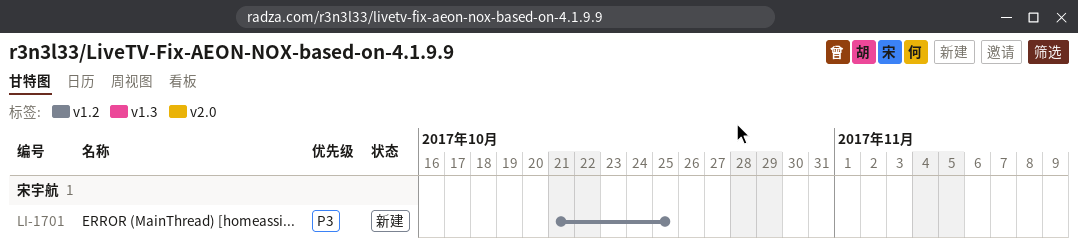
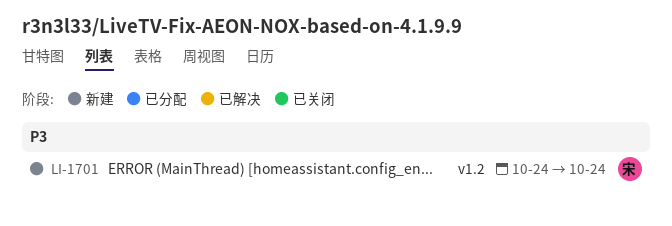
LI-1701, start: Oct 21 -> Oct 24
LI-1701, due: Oct 25 -> Oct 24

